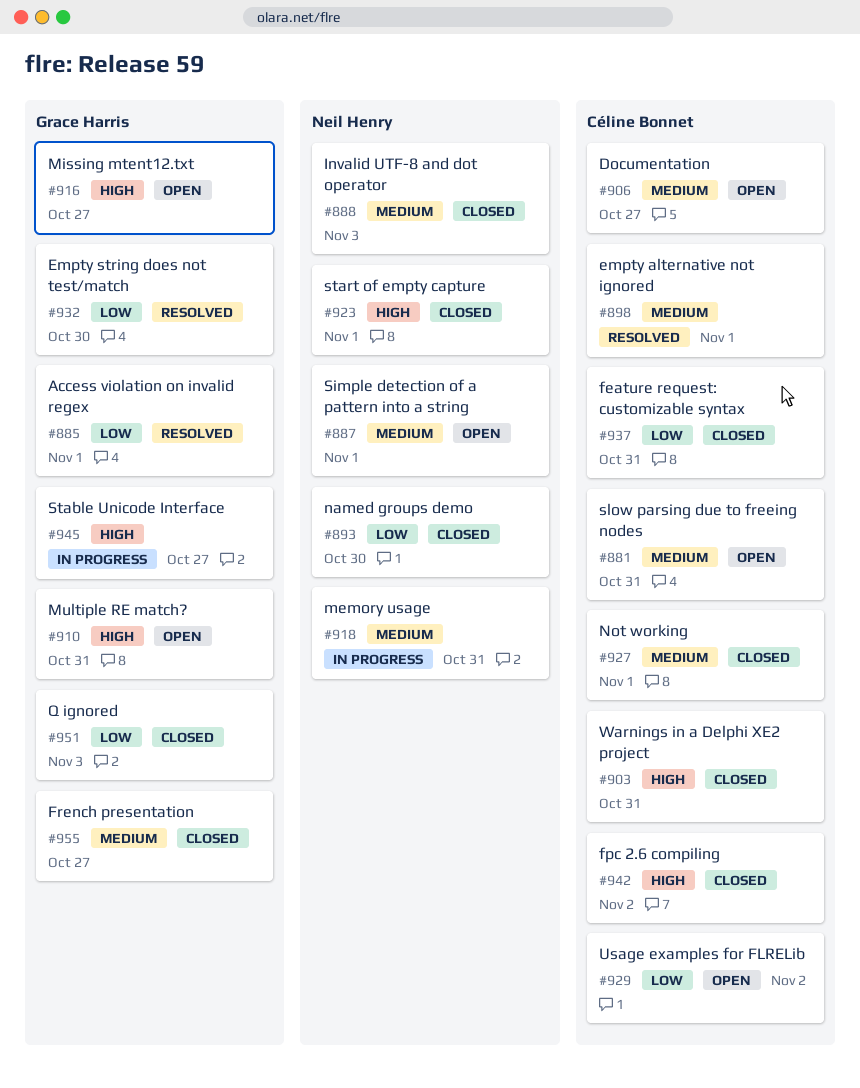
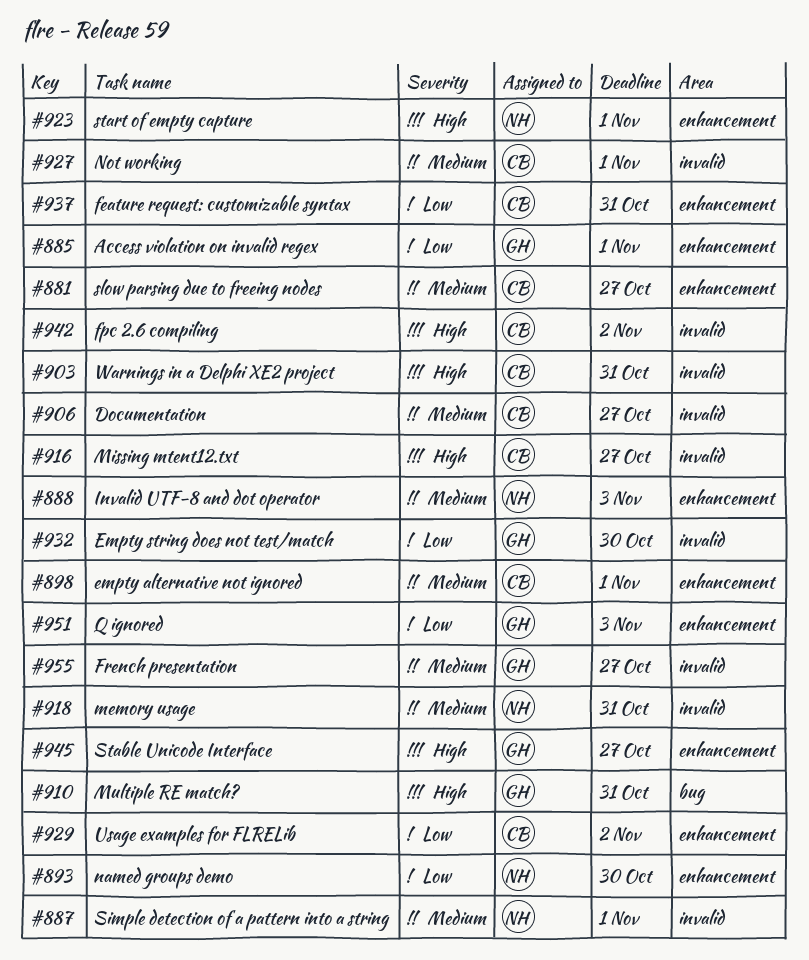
#881, due: Oct 31 -> Oct 27
#916, owner: Grace Harris -> Céline Bonnet

